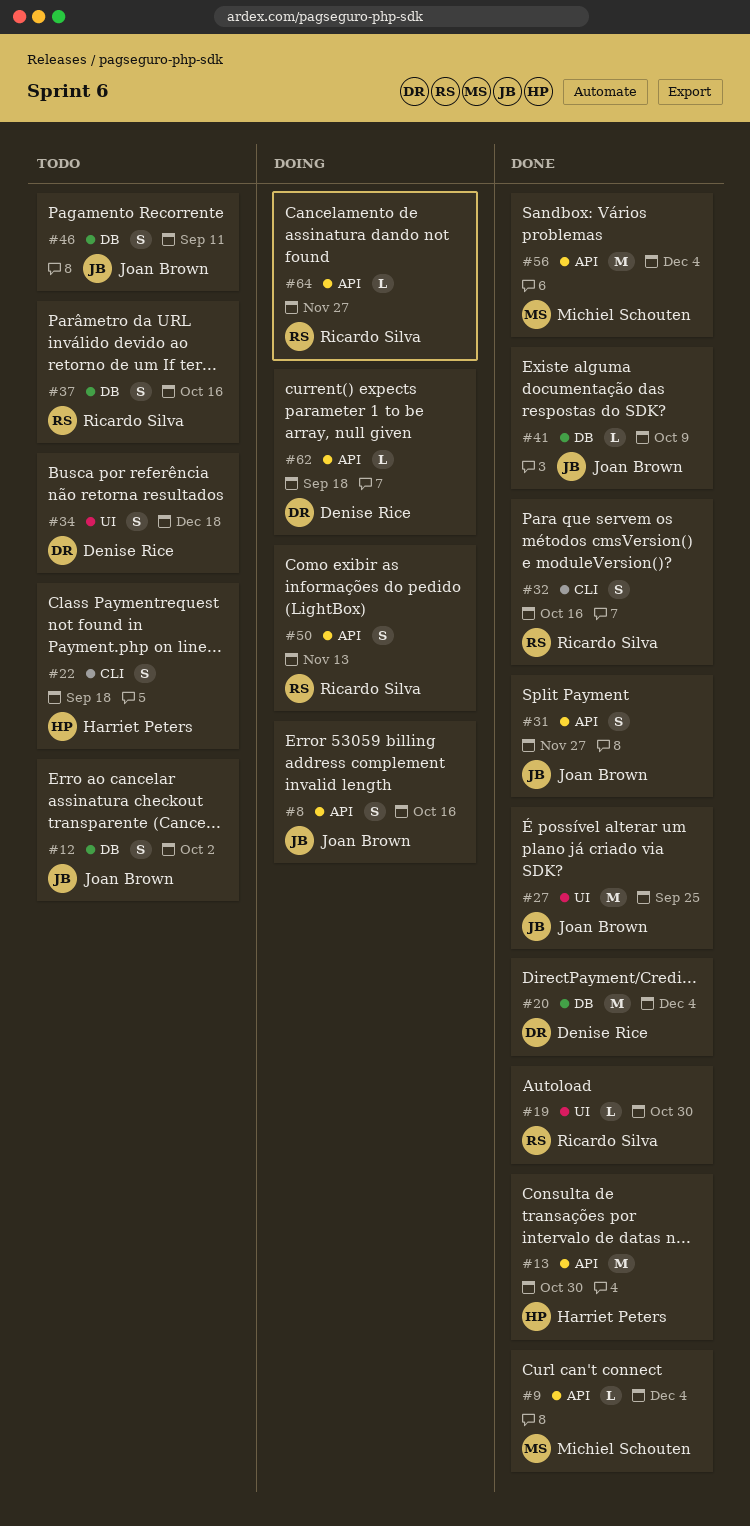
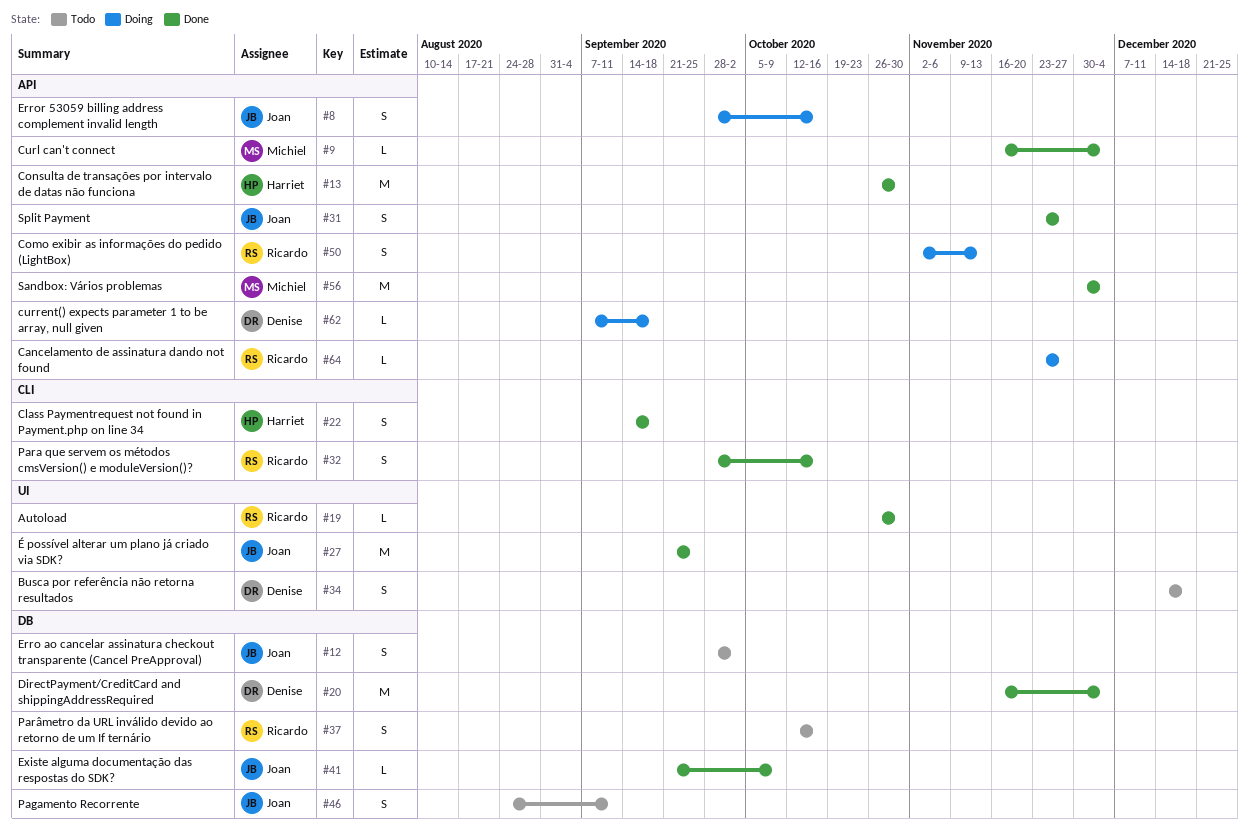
#22, status: Todo -> Done

